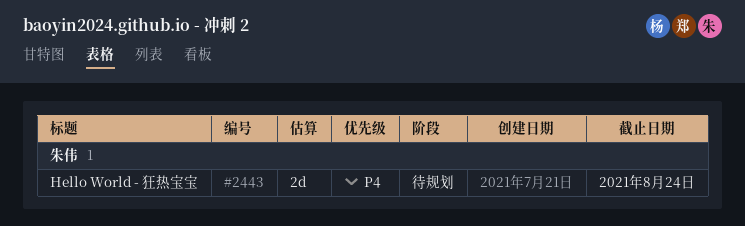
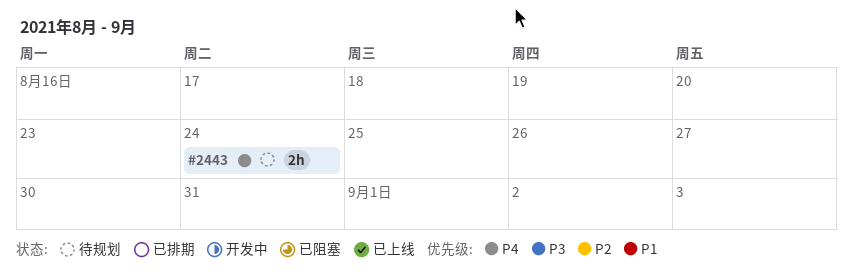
#2443, estimate: 2d -> 2h

